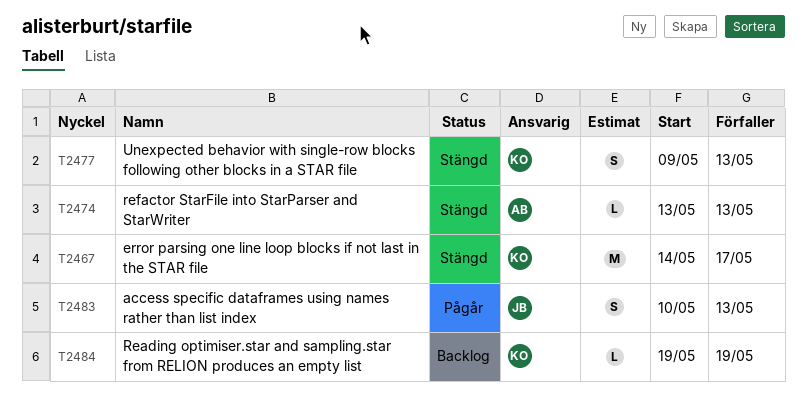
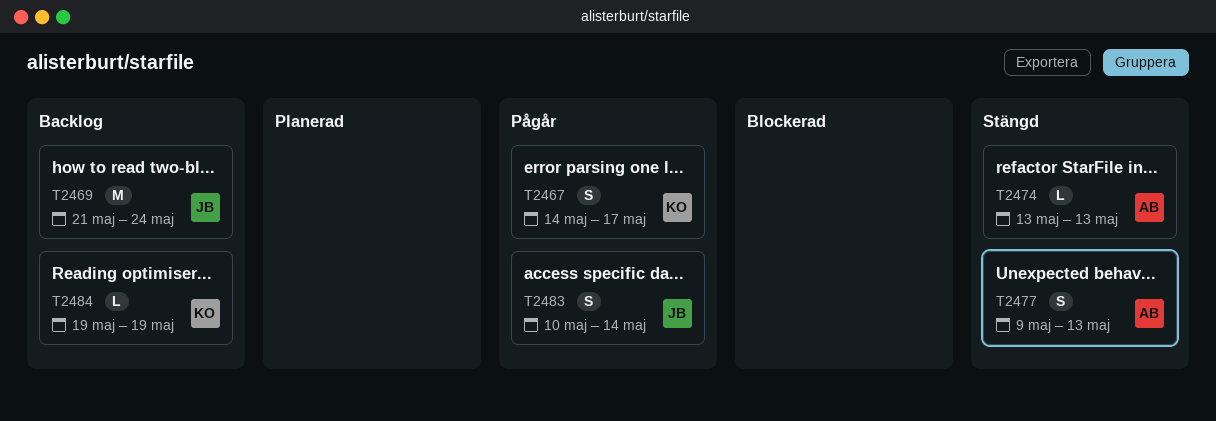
T2467, status: Stängd -> Pågår
T2467, estimate: M -> S
T2469: none -> present
T2477, owner: KO -> AB
T2483, due: May 13 -> May 14

